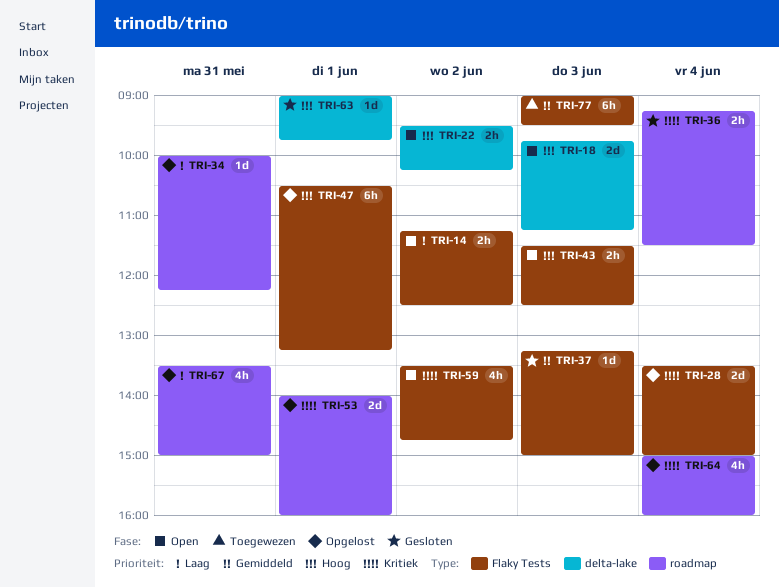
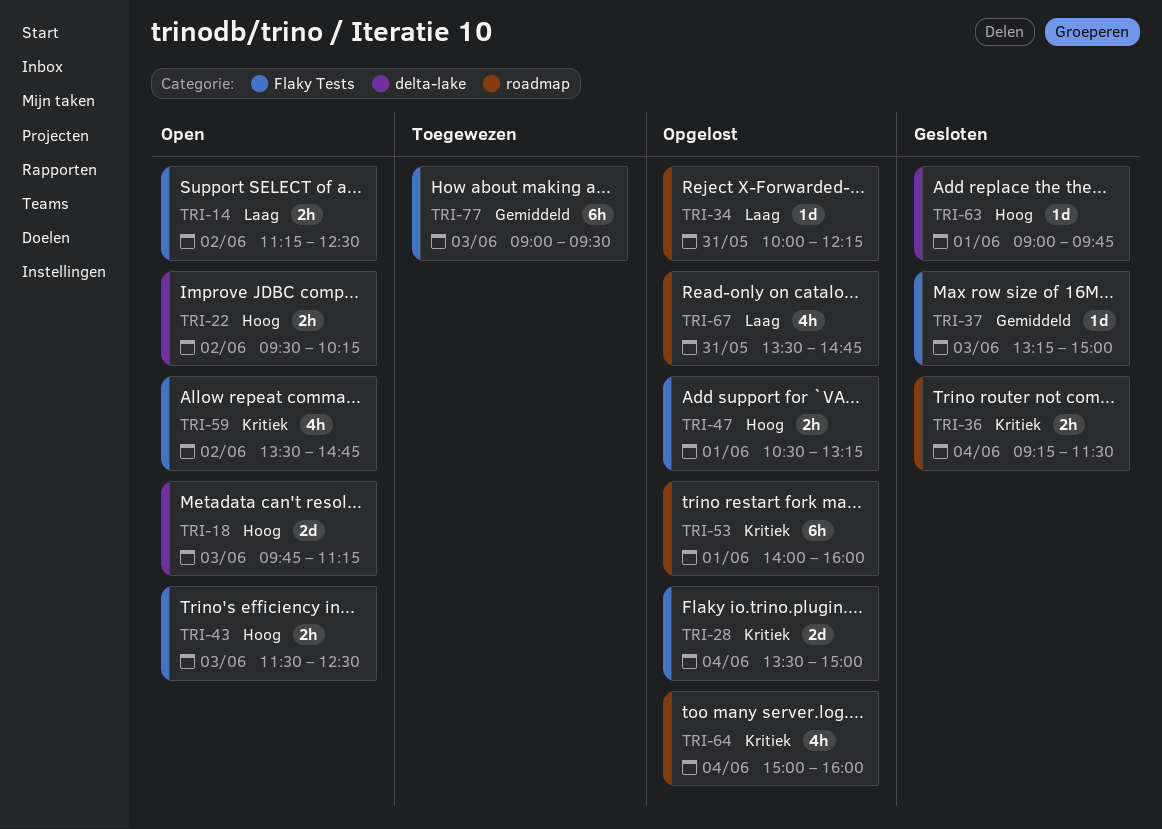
TRI-47, estimate: 6h -> 2h
TRI-53, estimate: 2d -> 6h
TRI-67, ends: 15:00 -> 14:45

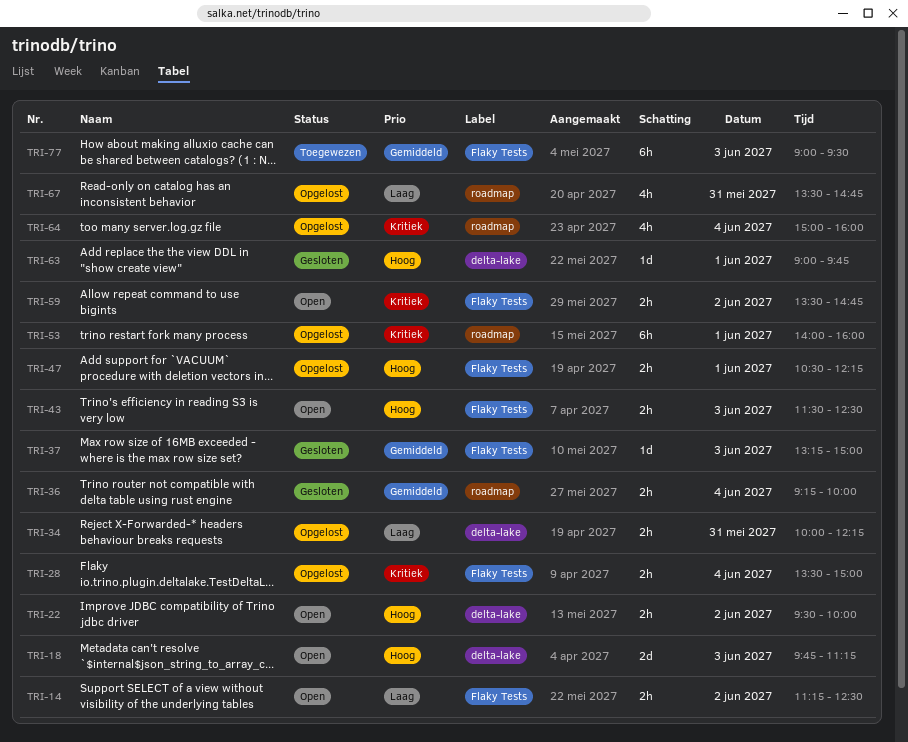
TRI-22, ends: 10:15 -> 10:00
TRI-28, estimate: 2d -> 2h
TRI-34, label: roadmap -> delta-lake
TRI-34, estimate: 1d -> 2h
TRI-36, priority: Kritiek -> Gemiddeld
TRI-36, ends: 11:30 -> 10:00
TRI-47, ends: 13:15 -> 12:15
TRI-59, estimate: 4h -> 2h

